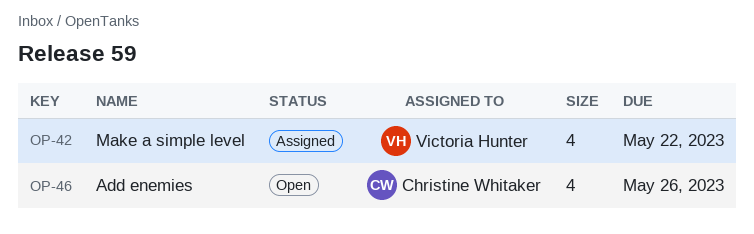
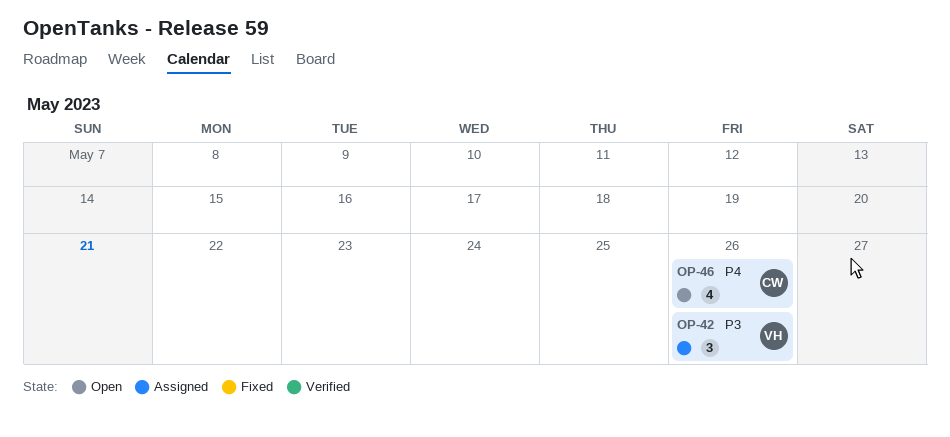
OP-42, estimate: 4 -> 3
OP-42, due: May 22 -> May 26

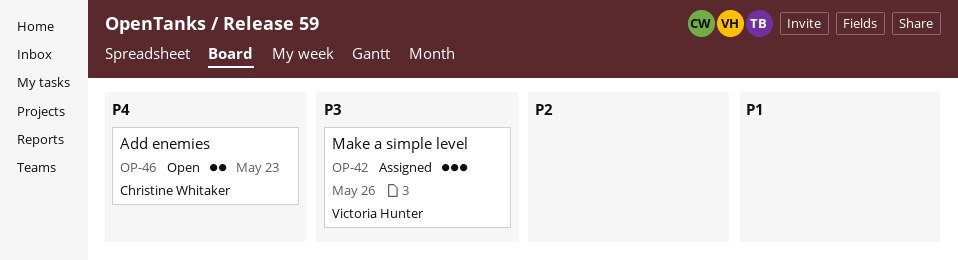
OP-46, estimate: 4 -> 2
OP-46, due: May 26 -> May 23

